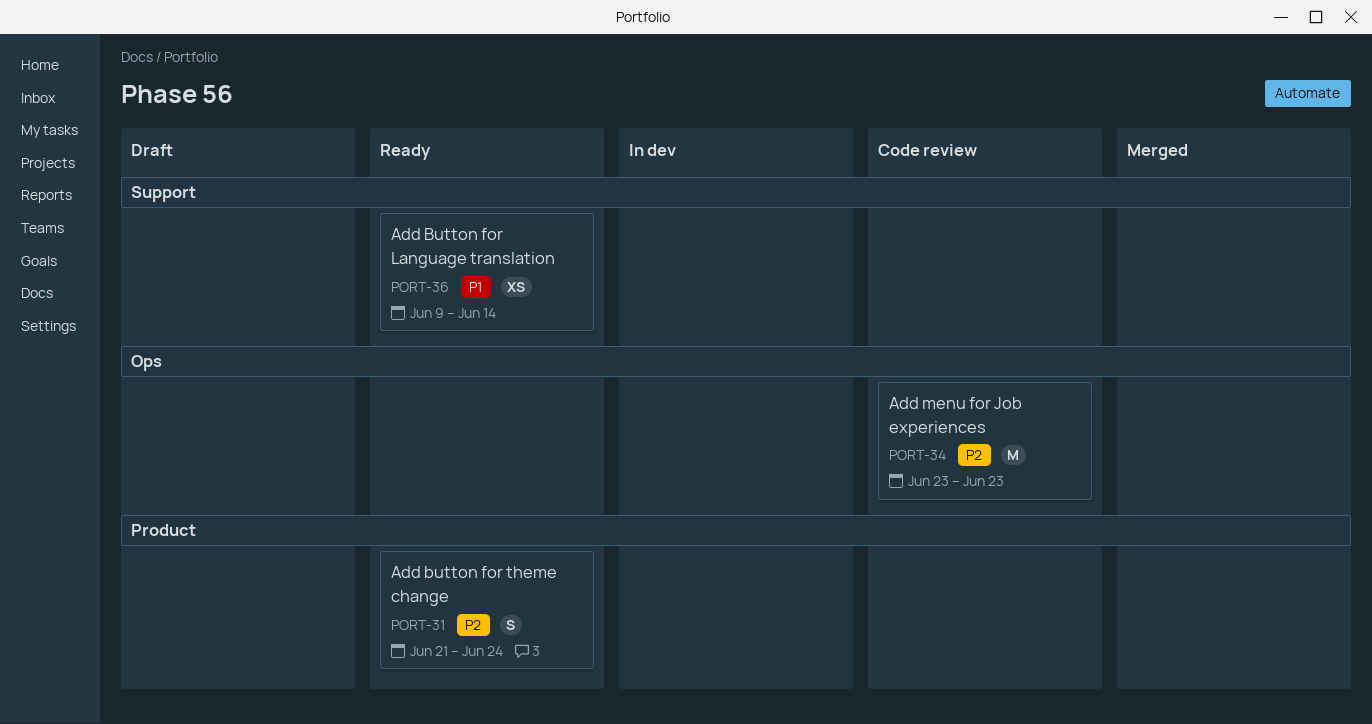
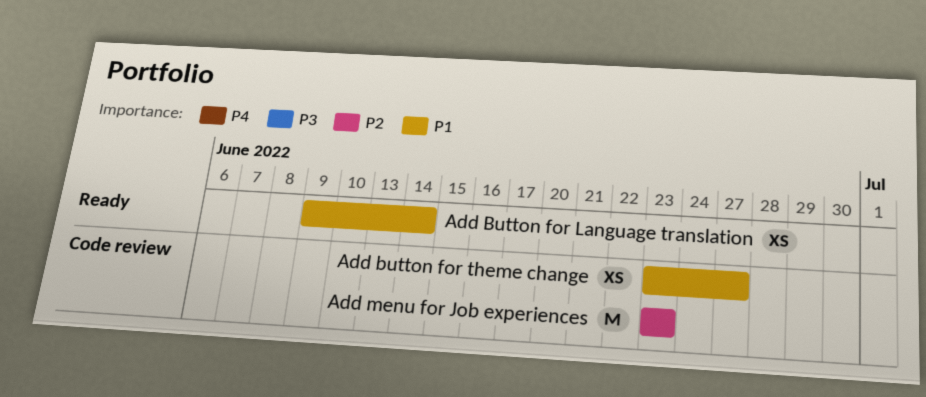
Add button for theme change, status: Ready -> Code review
Add button for theme change, priority: P2 -> P1
Add button for theme change, estimate: S -> XS
Add button for theme change, start: Jun 21 -> Jun 23
Add button for theme change, due: Jun 24 -> Jun 27

